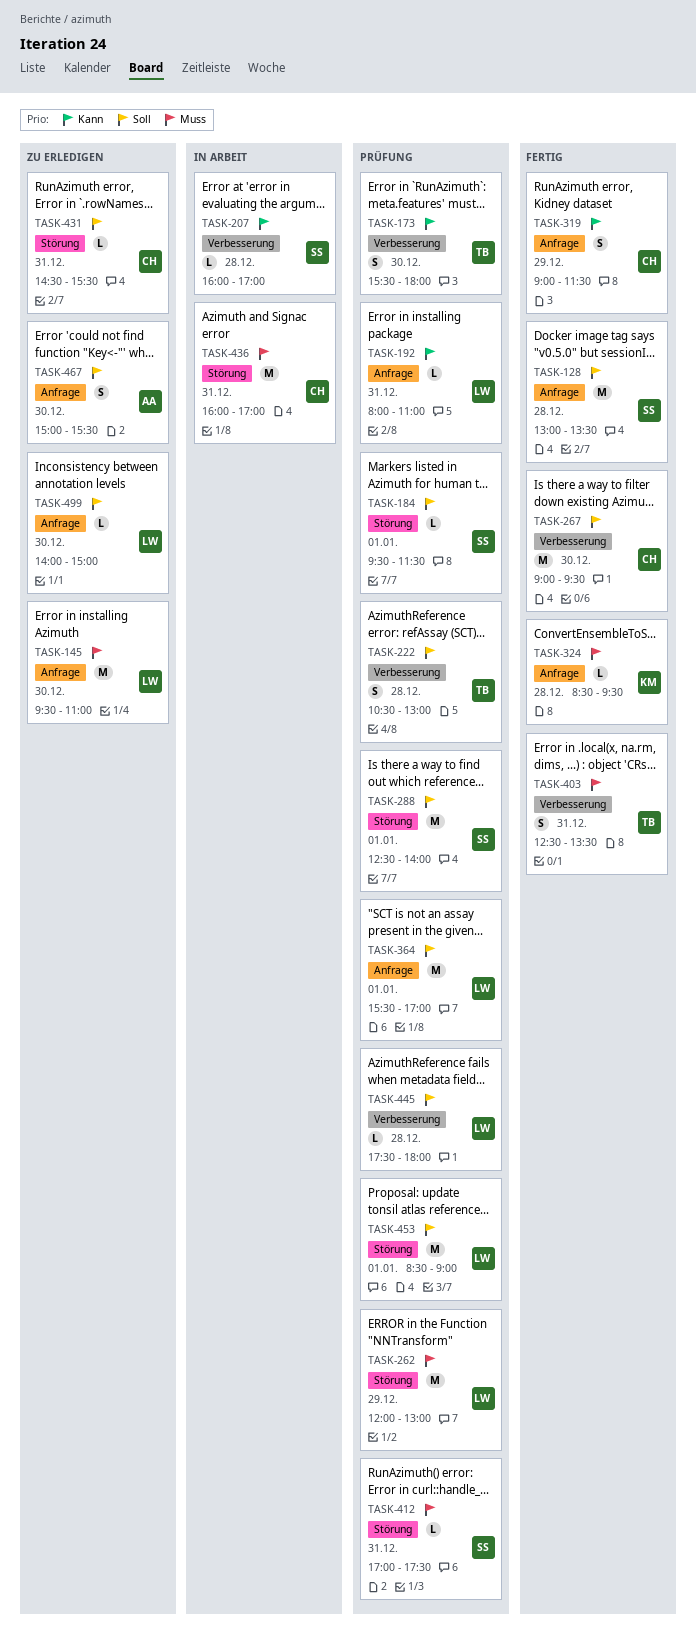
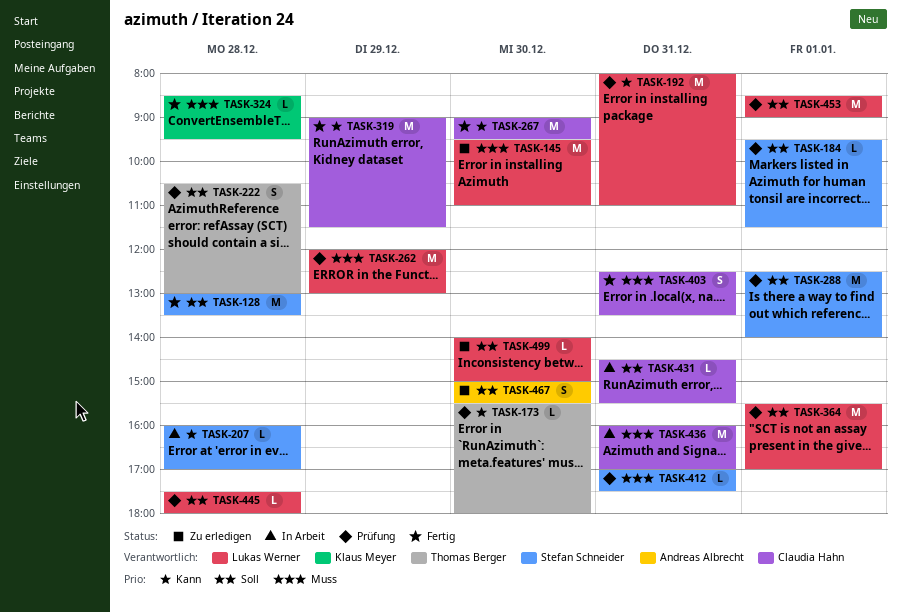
TASK-173, estimate: S -> L
TASK-192, estimate: L -> M
TASK-267, priority: Soll -> Kann
TASK-319, estimate: S -> M
TASK-403, owner: Thomas Berger -> Claudia Hahn
TASK-431, status: Zu erledigen -> In Arbeit

